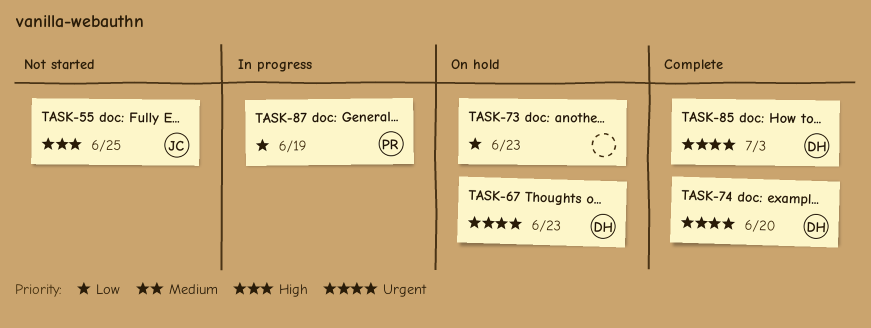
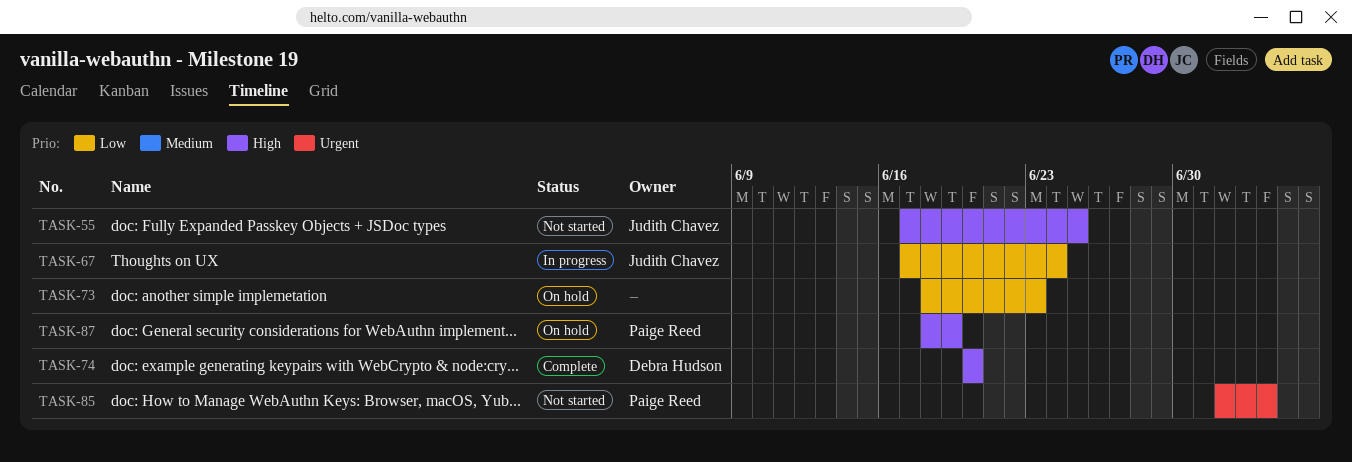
TASK-67, status: On hold -> In progress
TASK-67, owner: Debra Hudson -> Judith Chavez
TASK-67, priority: Urgent -> Low
TASK-67, due: Jun 23 -> Jun 24
TASK-74, priority: Urgent -> High
TASK-85, status: Complete -> Not started
TASK-85, owner: Debra Hudson -> Paige Reed
TASK-85, due: Jul 3 -> Jul 4
TASK-87, status: In progress -> On hold
TASK-87, priority: Low -> High

